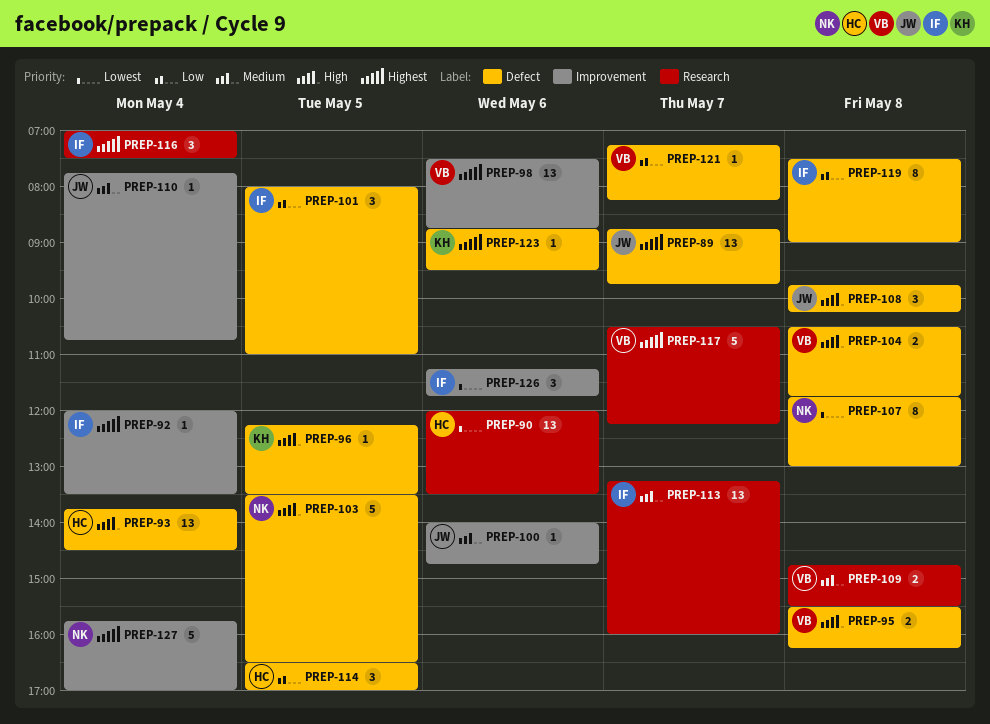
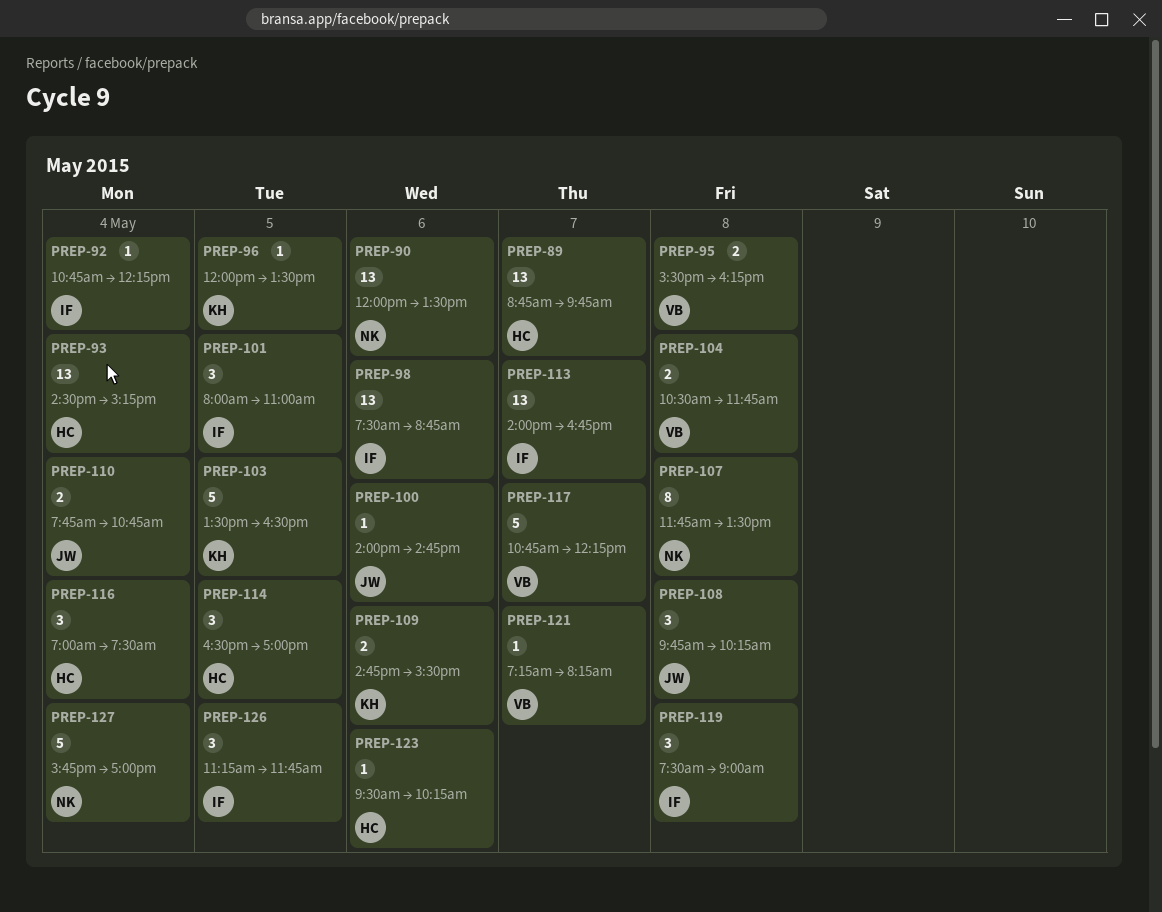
PREP-89, owner: JW -> HC
PREP-90, owner: HC -> NK
PREP-92, begins: 12:00 -> 10:45
PREP-92, ends: 13:30 -> 12:15
PREP-93, begins: 13:45 -> 14:30
PREP-93, ends: 14:30 -> 15:15
PREP-96, begins: 12:15 -> 12:00
PREP-98, owner: VB -> IF
PREP-103, owner: NK -> KH
PREP-107, ends: 13:00 -> 13:30
PREP-109, owner: VB -> KH
PREP-109, day: May 8 -> May 6
PREP-110, estimate: 1 -> 2
PREP-113, begins: 13:15 -> 14:00
PREP-113, ends: 16:00 -> 16:45
PREP-116, owner: IF -> HC
PREP-117, begins: 10:30 -> 10:45
PREP-119, estimate: 8 -> 3
PREP-123, owner: KH -> HC
PREP-123, begins: 08:45 -> 09:30
PREP-123, ends: 09:30 -> 10:15
PREP-126, day: May 6 -> May 5

